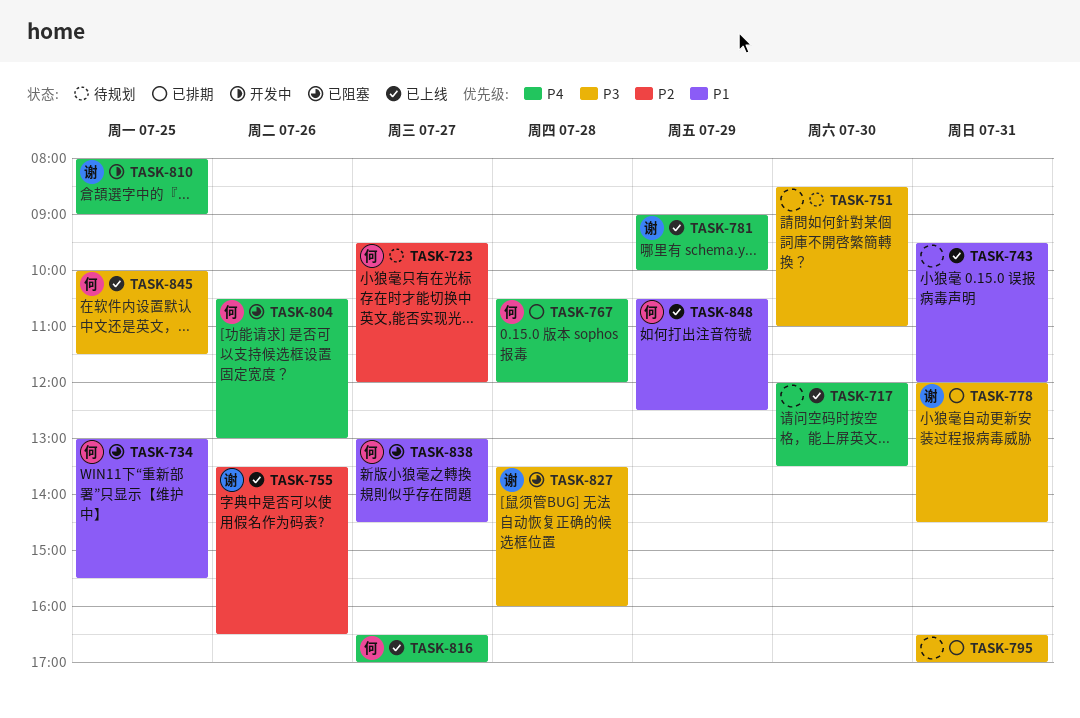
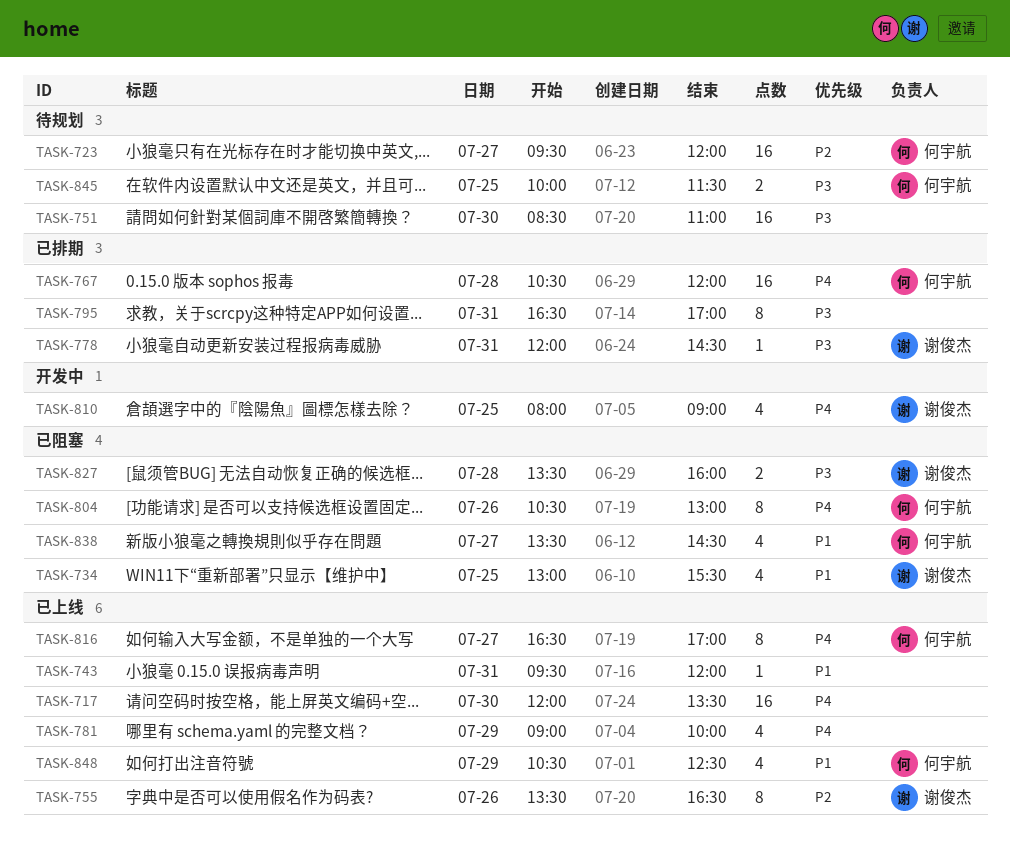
TASK-734, owner: 何宇航 -> 谢俊杰
TASK-781, owner: 谢俊杰 -> none
TASK-838, begins: 13:00 -> 13:30
TASK-845, status: 已上线 -> 待规划

